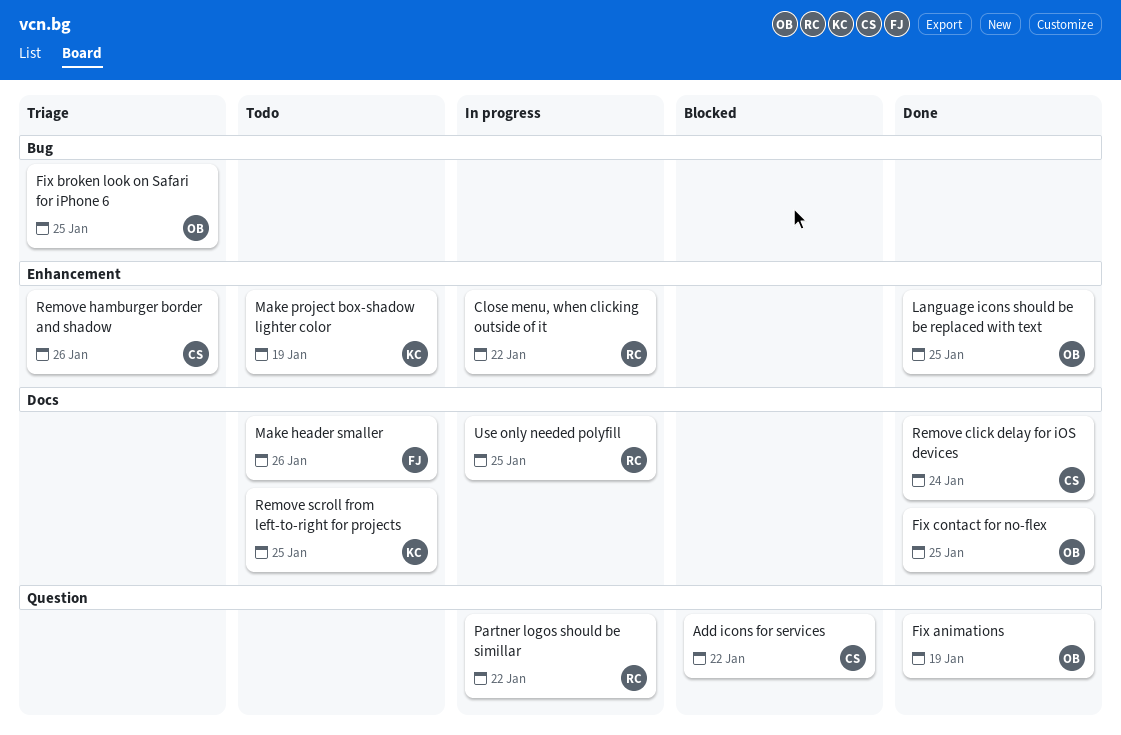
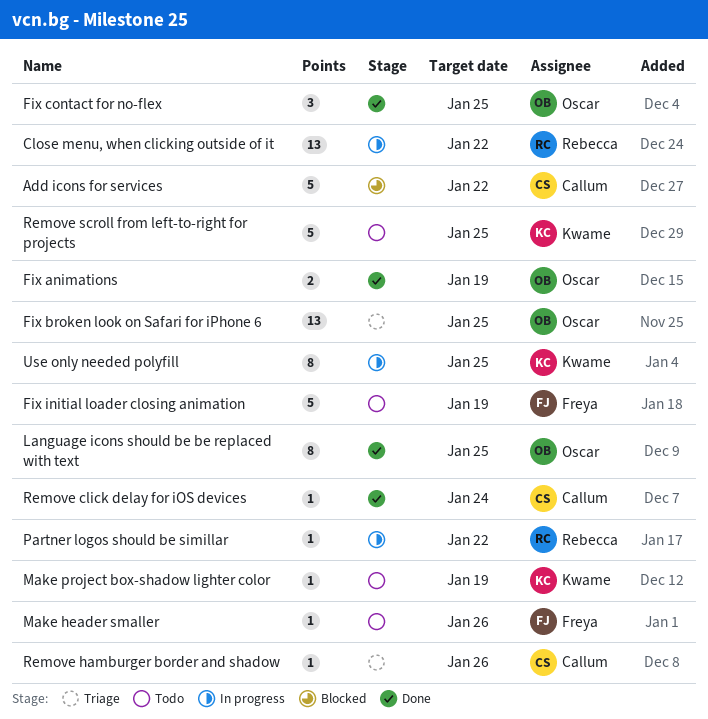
Fix initial loader closing animation: none -> present
Use only needed polyfill, owner: Rebecca -> Kwame

